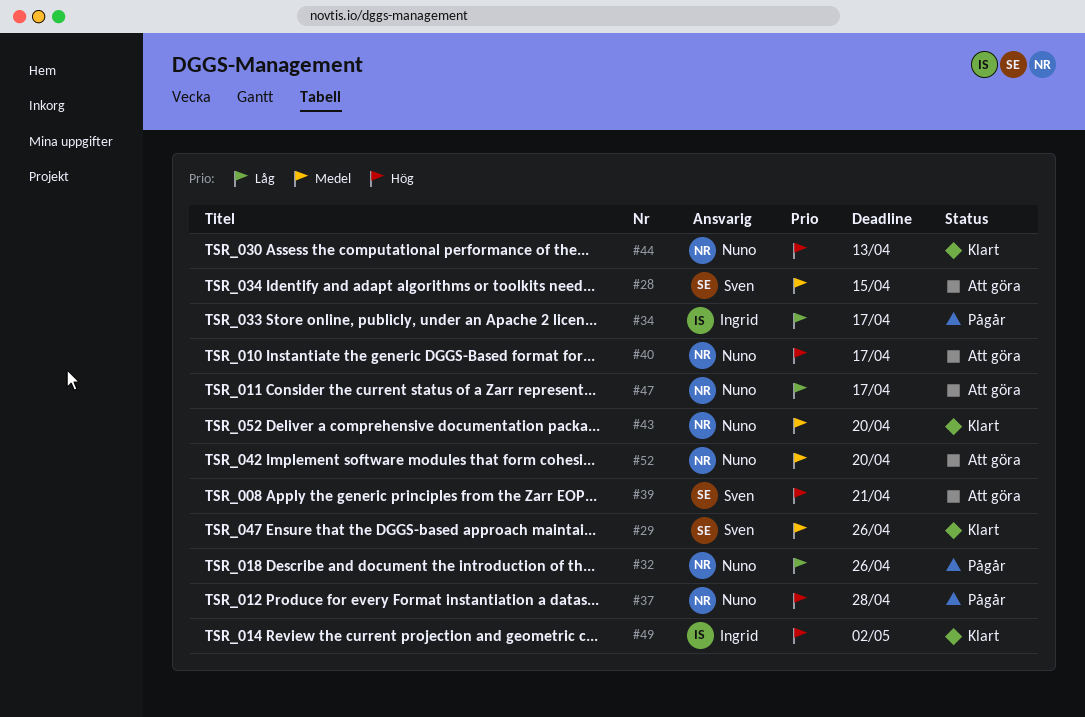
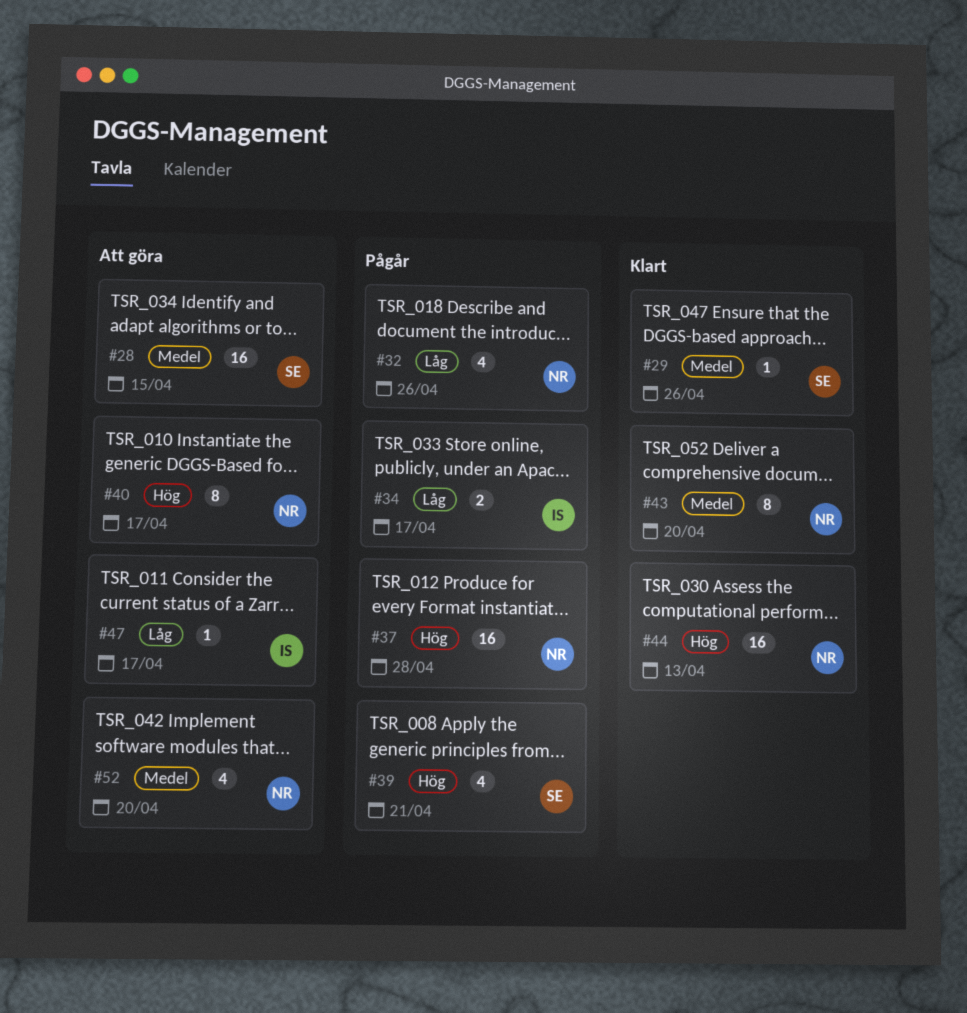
#39, status: Att göra -> Pågår
#47, owner: Nuno -> Ingrid
#49: present -> none

